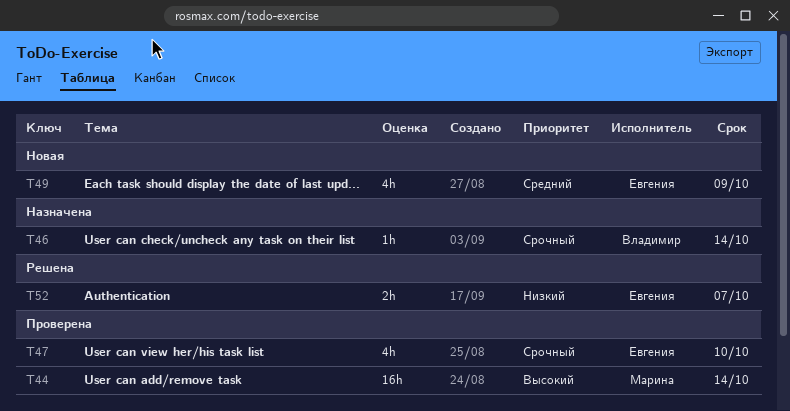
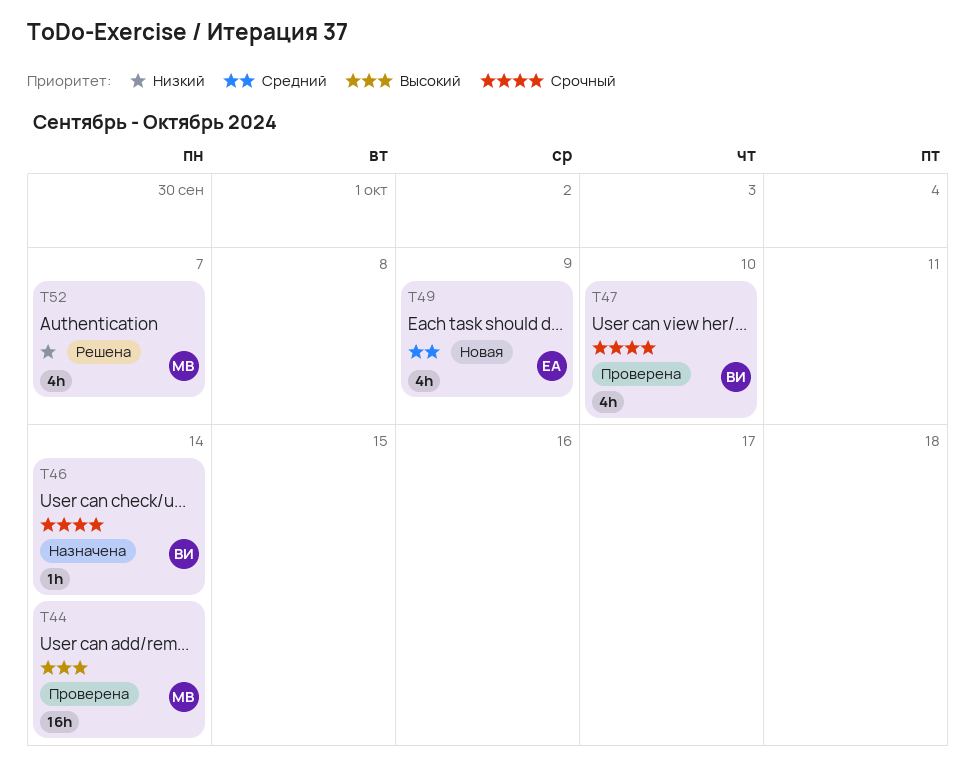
T47, owner: Евгения -> Владимир
T52, owner: Евгения -> Марина
T52, estimate: 2h -> 4h

